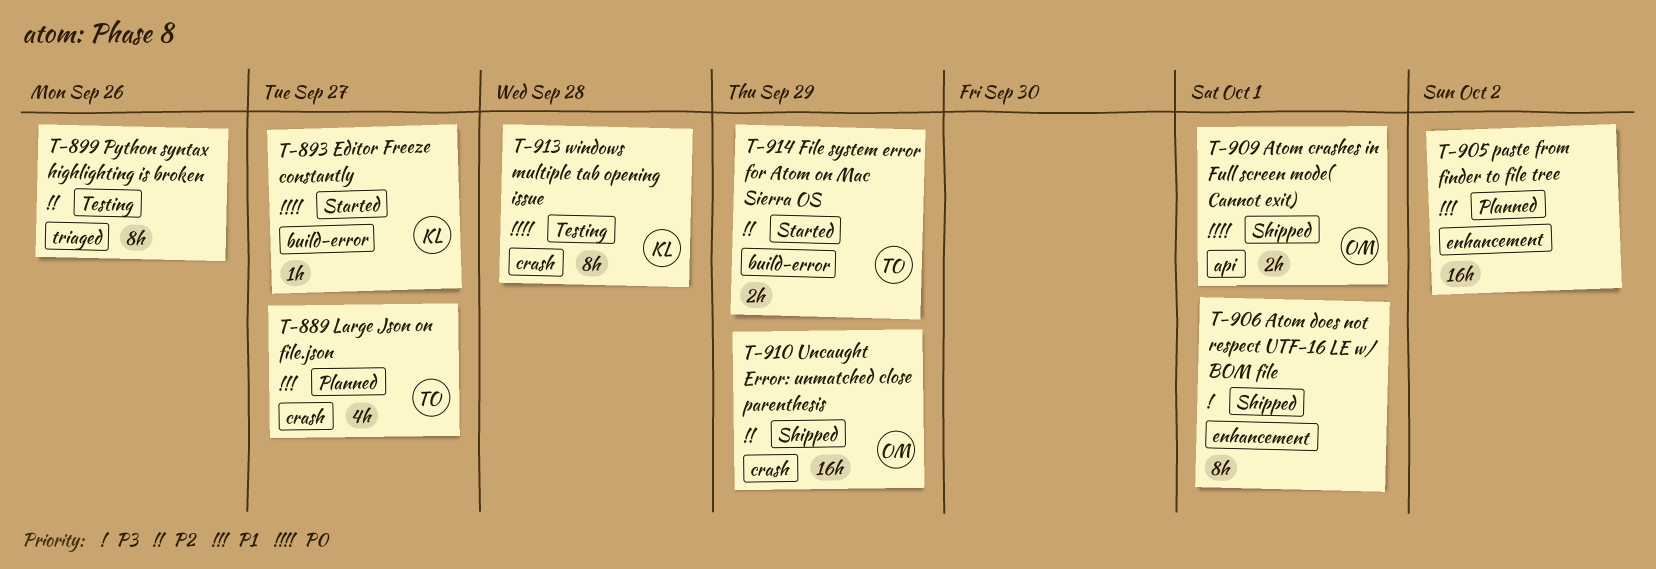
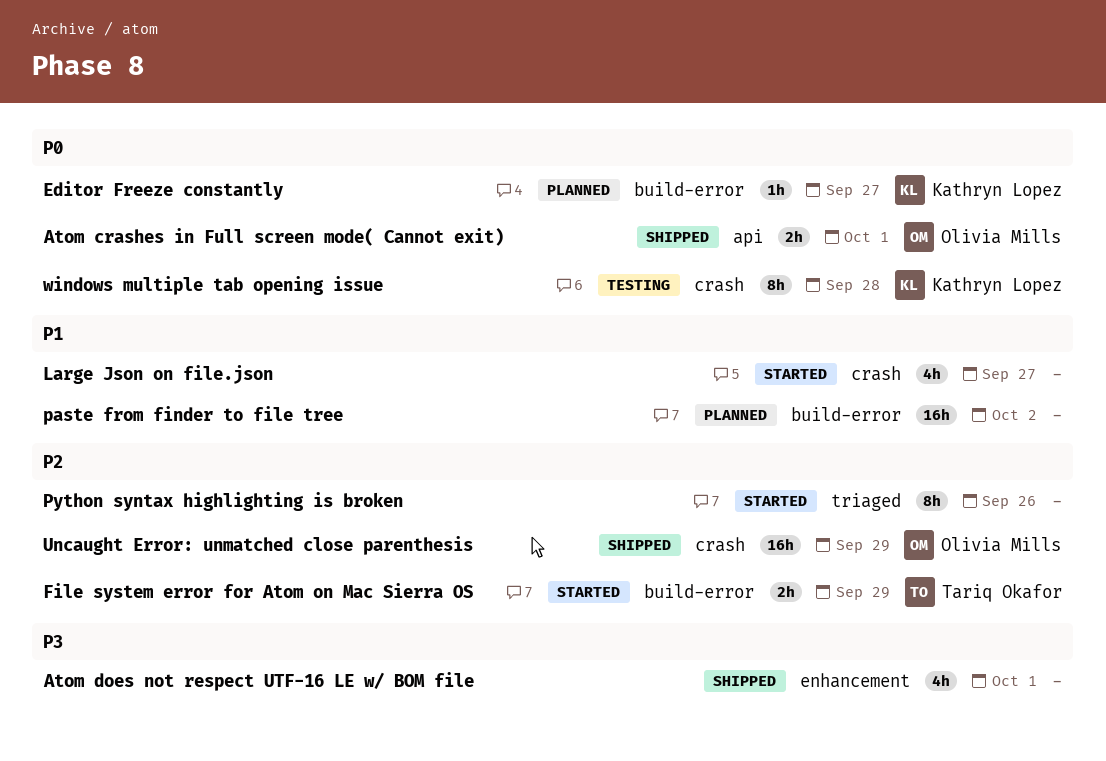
Atom does not respect UTF-16 LE w/ BOM file, estimate: 8h -> 4h
Editor Freeze constantly, status: Started -> Planned
Large Json on file.json, status: Planned -> Started
Large Json on file.json, owner: Tariq Okafor -> none
paste from finder to file tree, label: enhancement -> build-error
Python syntax highlighting is broken, status: Testing -> Started

